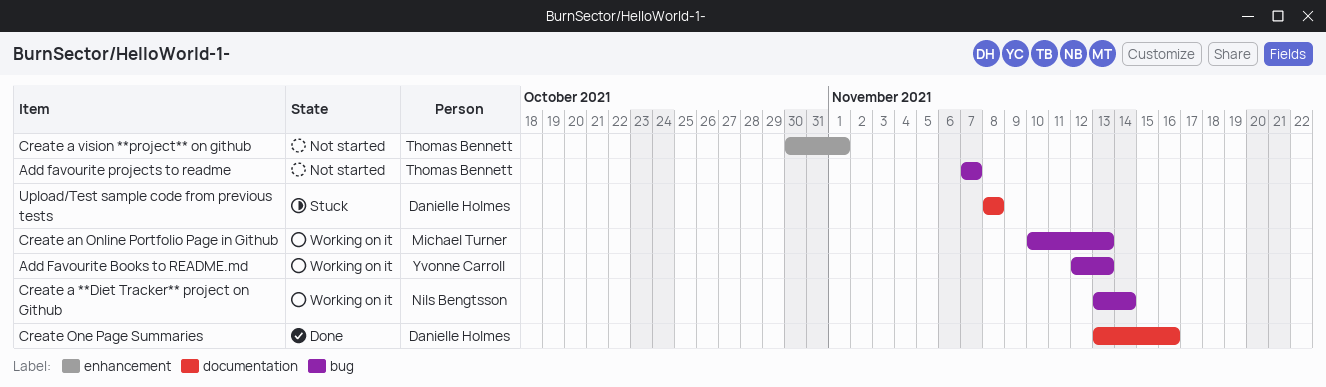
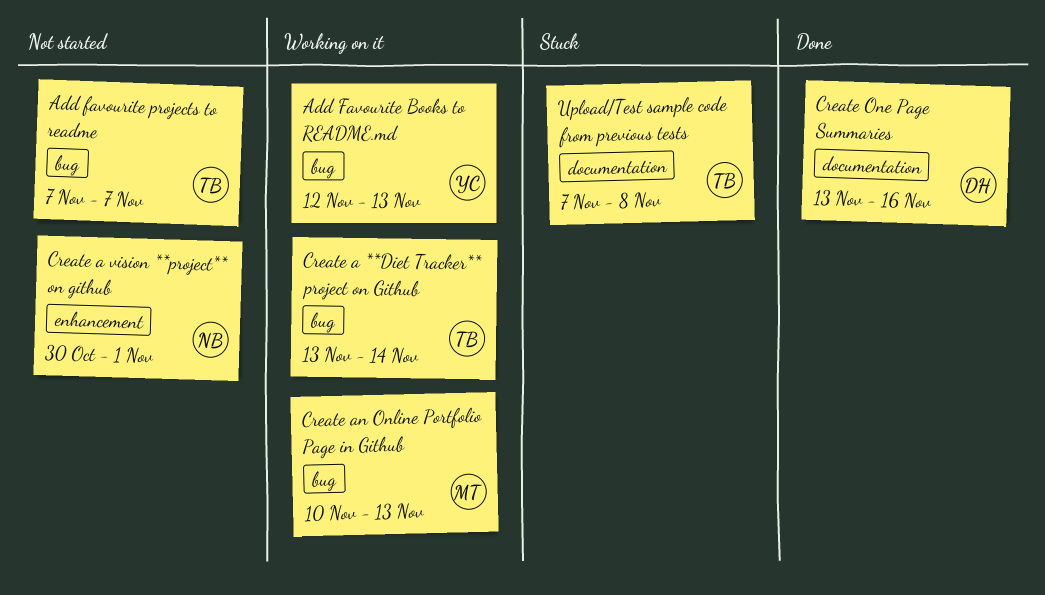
Create a **Diet Tracker** project on Github, owner: Nils Bengtsson -> Thomas Bennett
Create a vision **project** on github, owner: Thomas Bennett -> Nils Bengtsson
Upload/Test sample code from previous tests, owner: Danielle Holmes -> Thomas Bennett
Upload/Test sample code from previous tests, start: Nov 8 -> Nov 7

